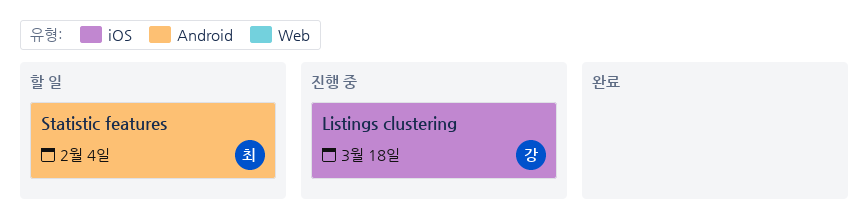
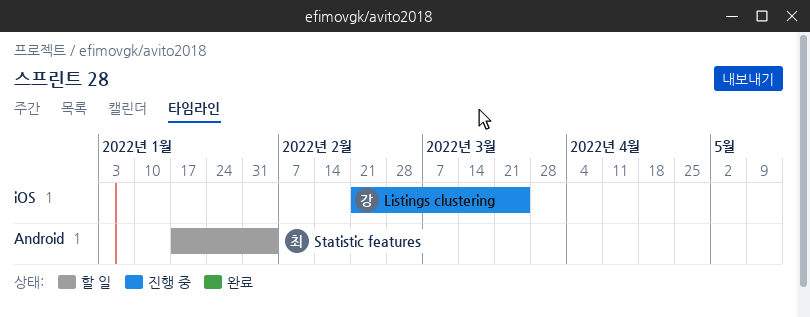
Listings clustering, due: Mar 18 -> Mar 25

